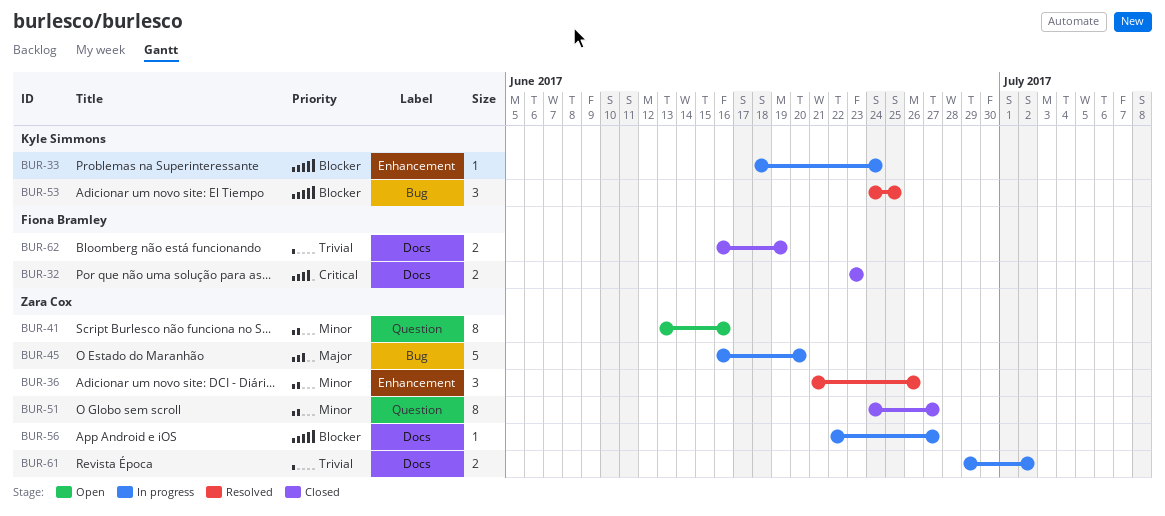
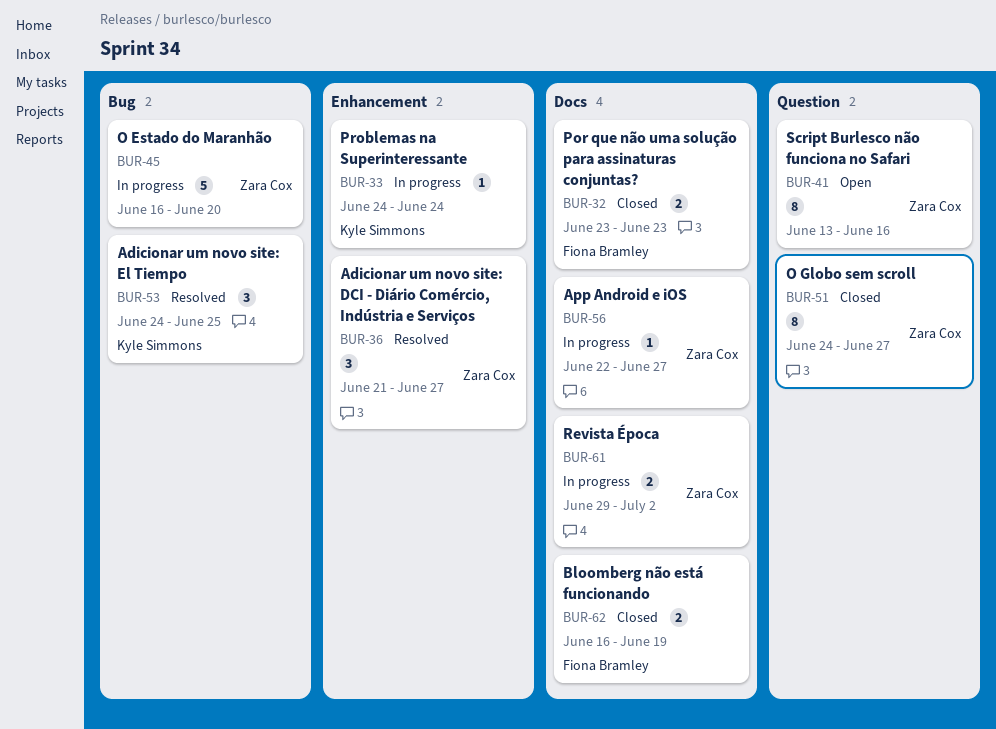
BUR-33, start: Jun 18 -> Jun 24
BUR-36, due: Jun 26 -> Jun 27

